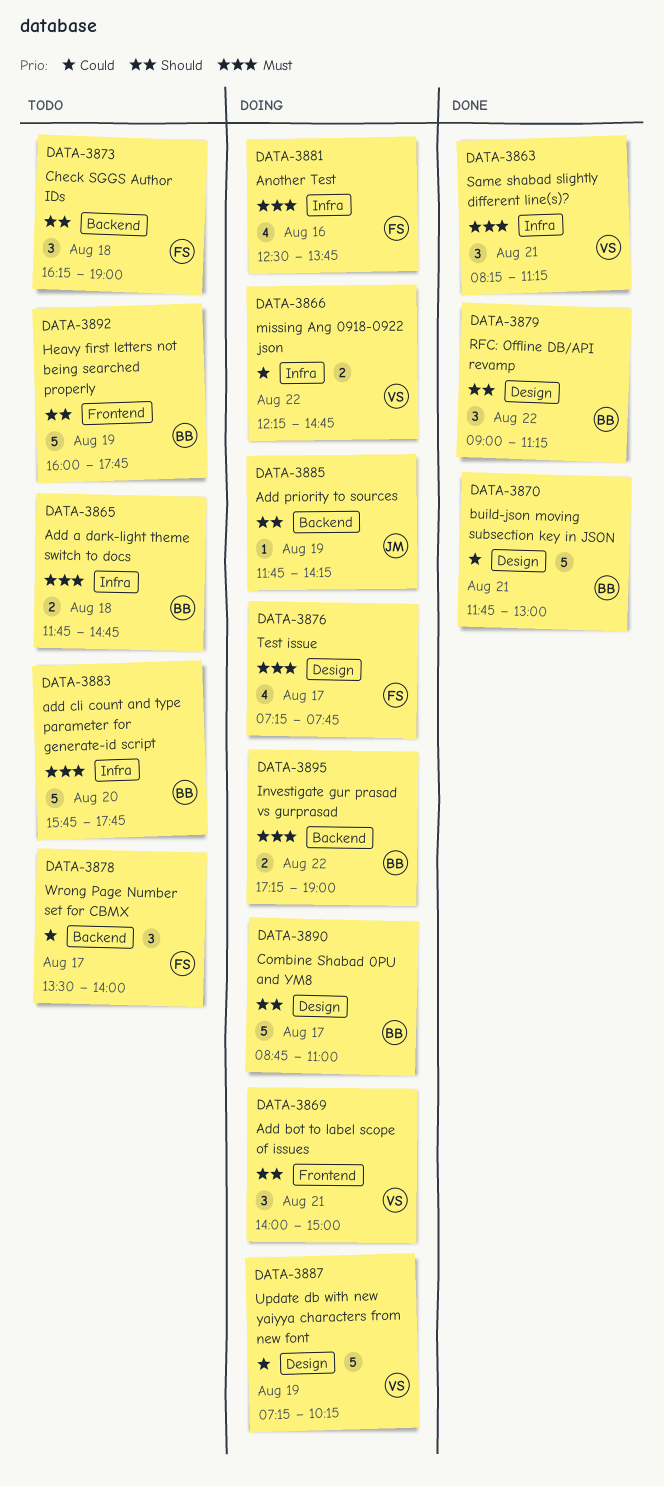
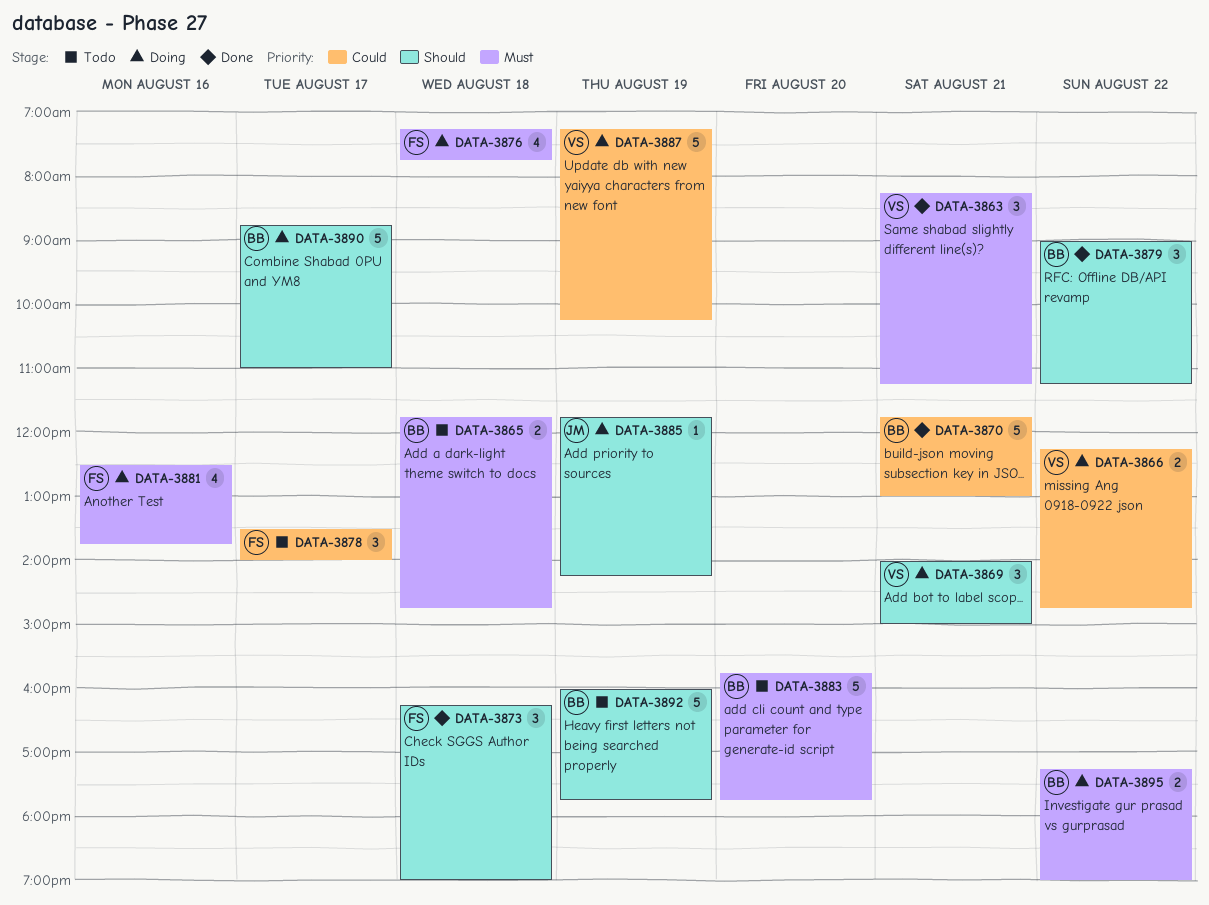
DATA-3873, status: Todo -> Done
DATA-3876, day: Aug 17 -> Aug 18

